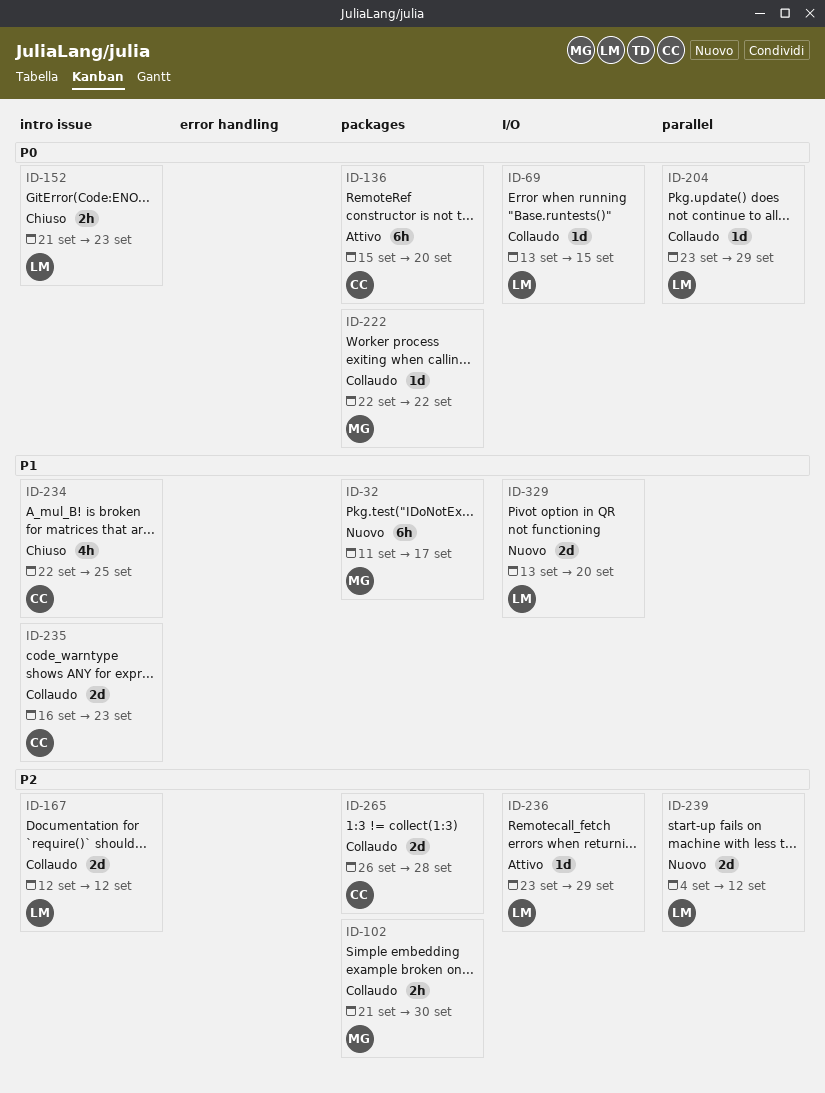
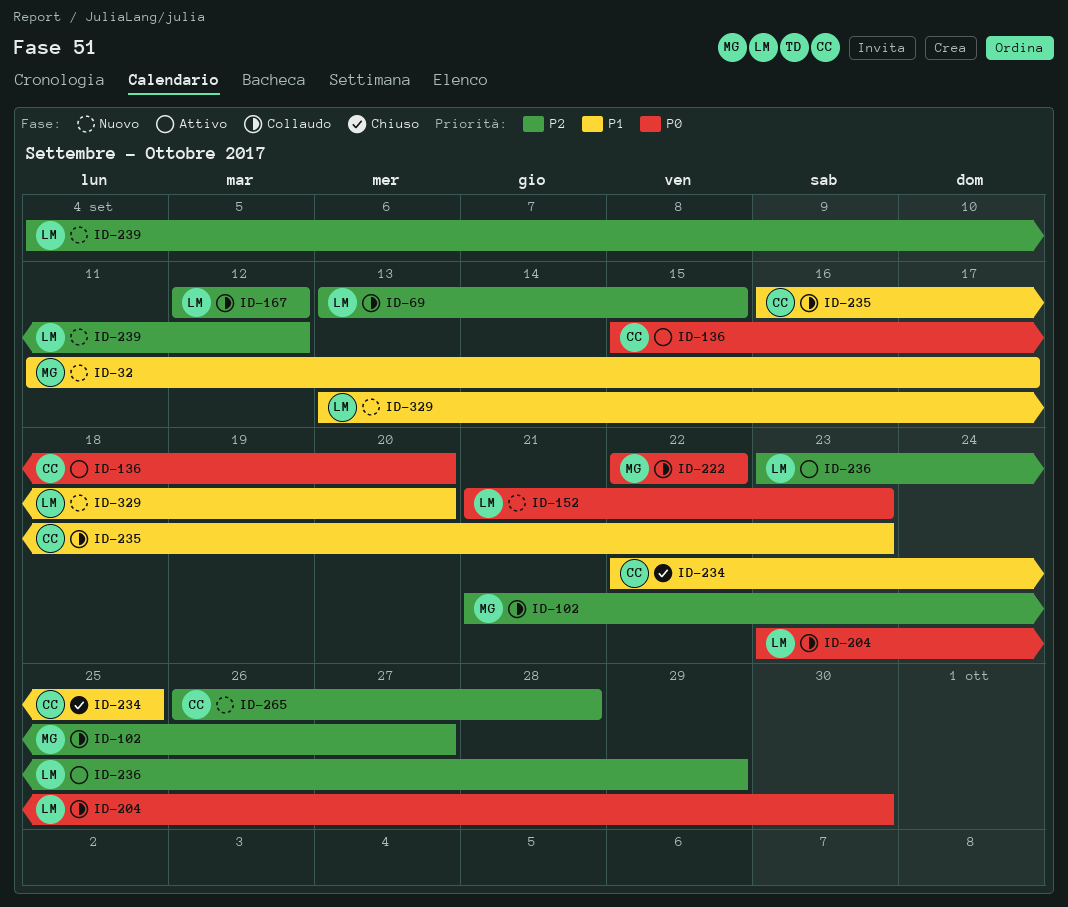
ID-69, priority: P0 -> P2
ID-102, due: Sep 30 -> Sep 27
ID-152, status: Chiuso -> Nuovo
ID-204, due: Sep 29 -> Sep 30
ID-265, status: Collaudo -> Nuovo

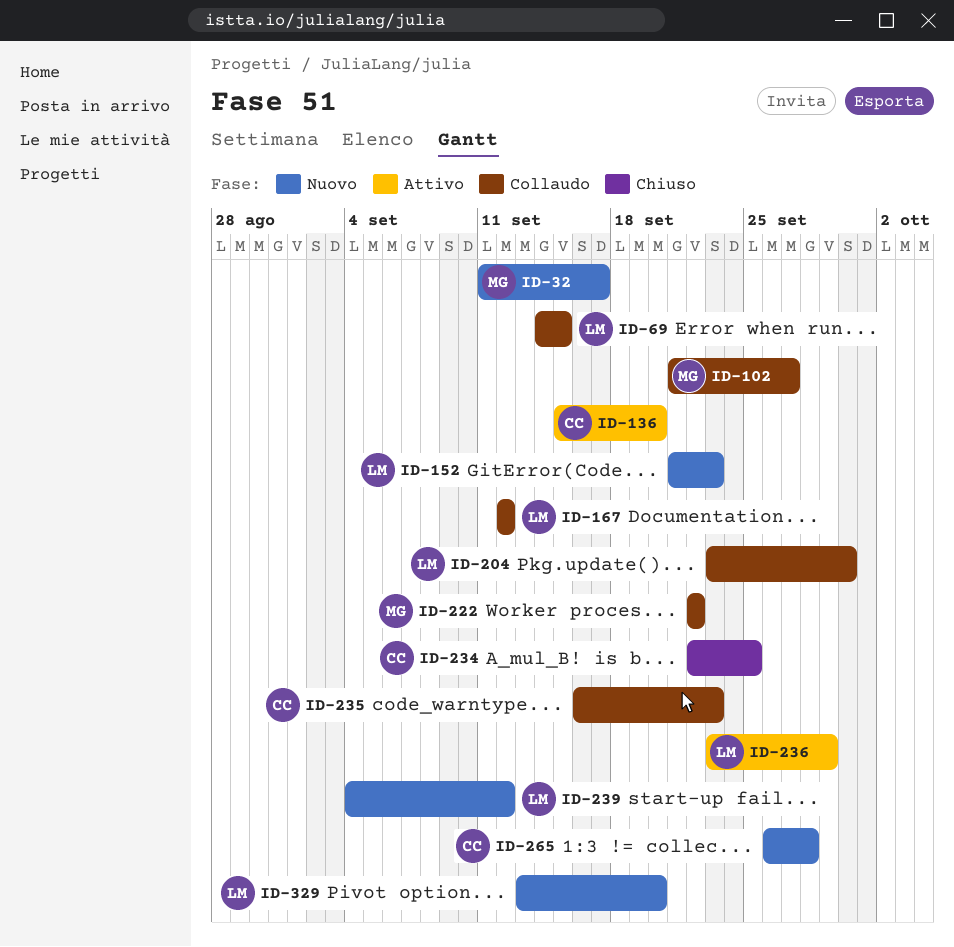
ID-69, start: Sep 13 -> Sep 14

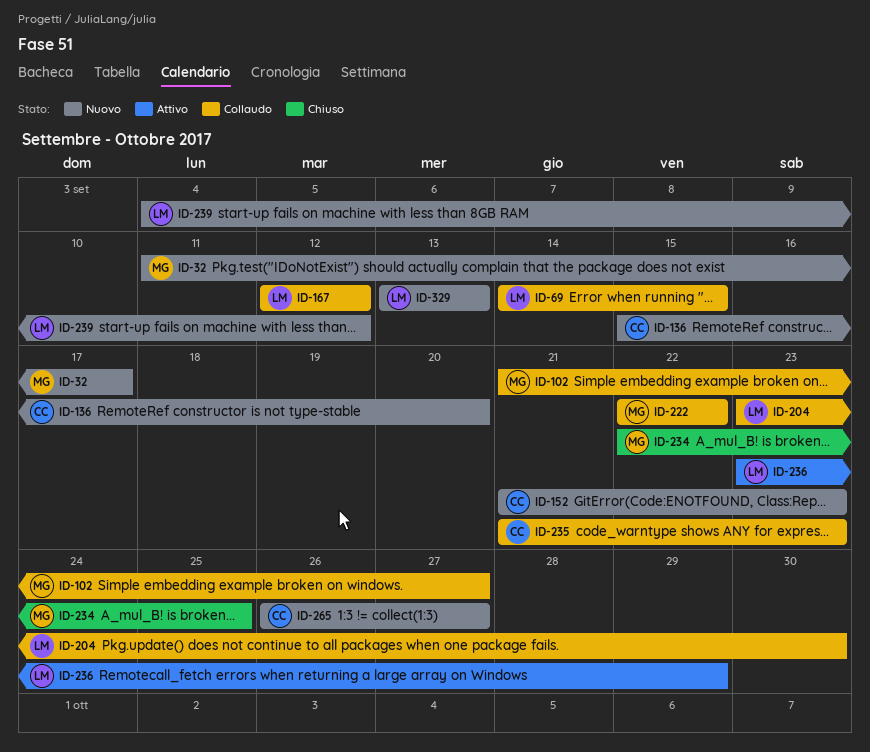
ID-136, status: Attivo -> Nuovo
ID-152, owner: LM -> CC
ID-234, owner: CC -> MG
ID-235, start: Sep 16 -> Sep 21
ID-265, due: Sep 28 -> Sep 27
ID-329, due: Sep 20 -> Sep 13

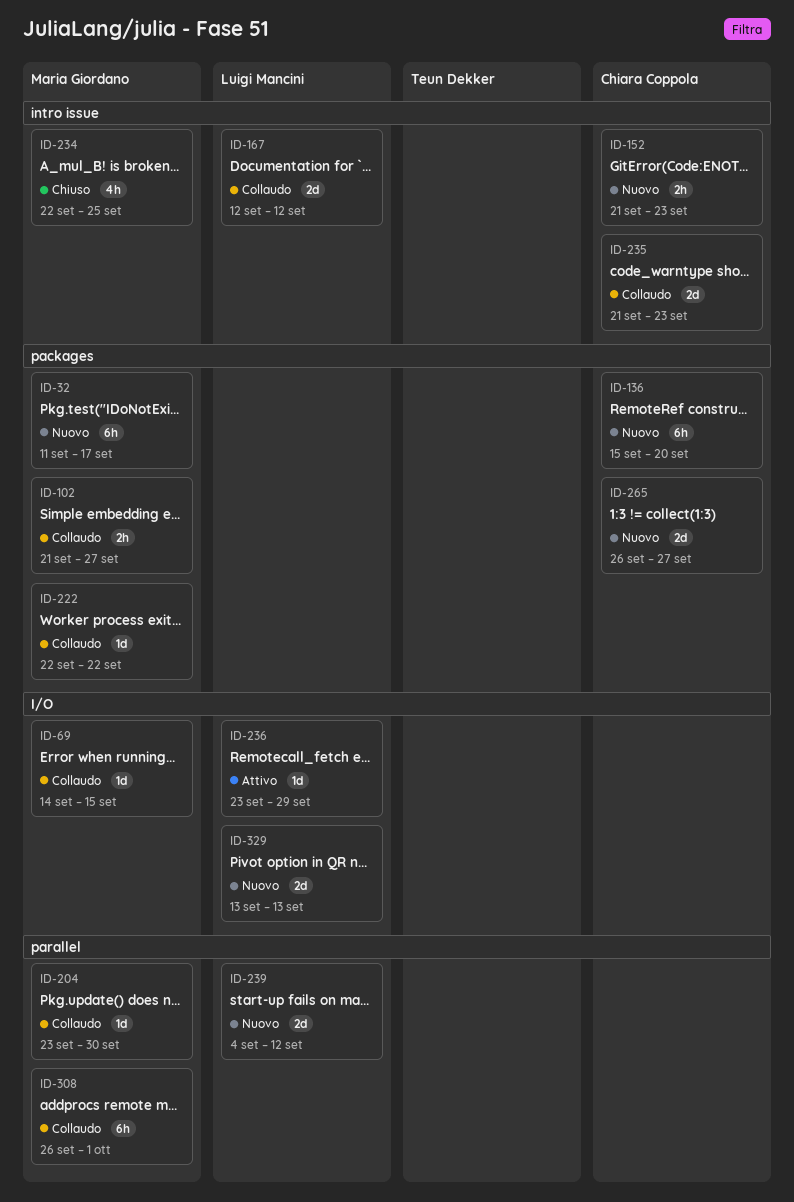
ID-69, owner: Luigi Mancini -> Maria Giordano
ID-204, owner: Luigi Mancini -> Maria Giordano
ID-308: none -> present

